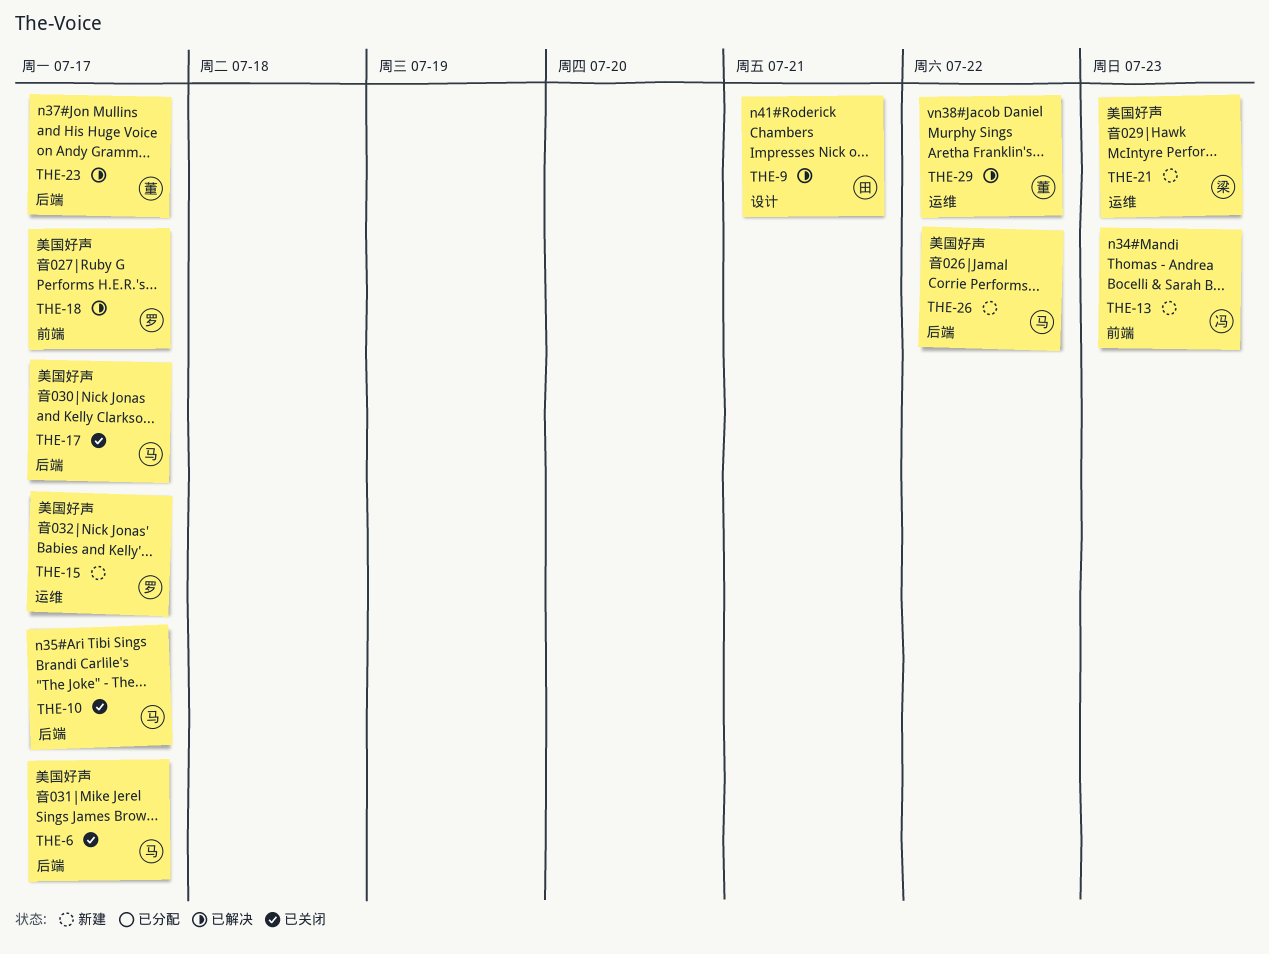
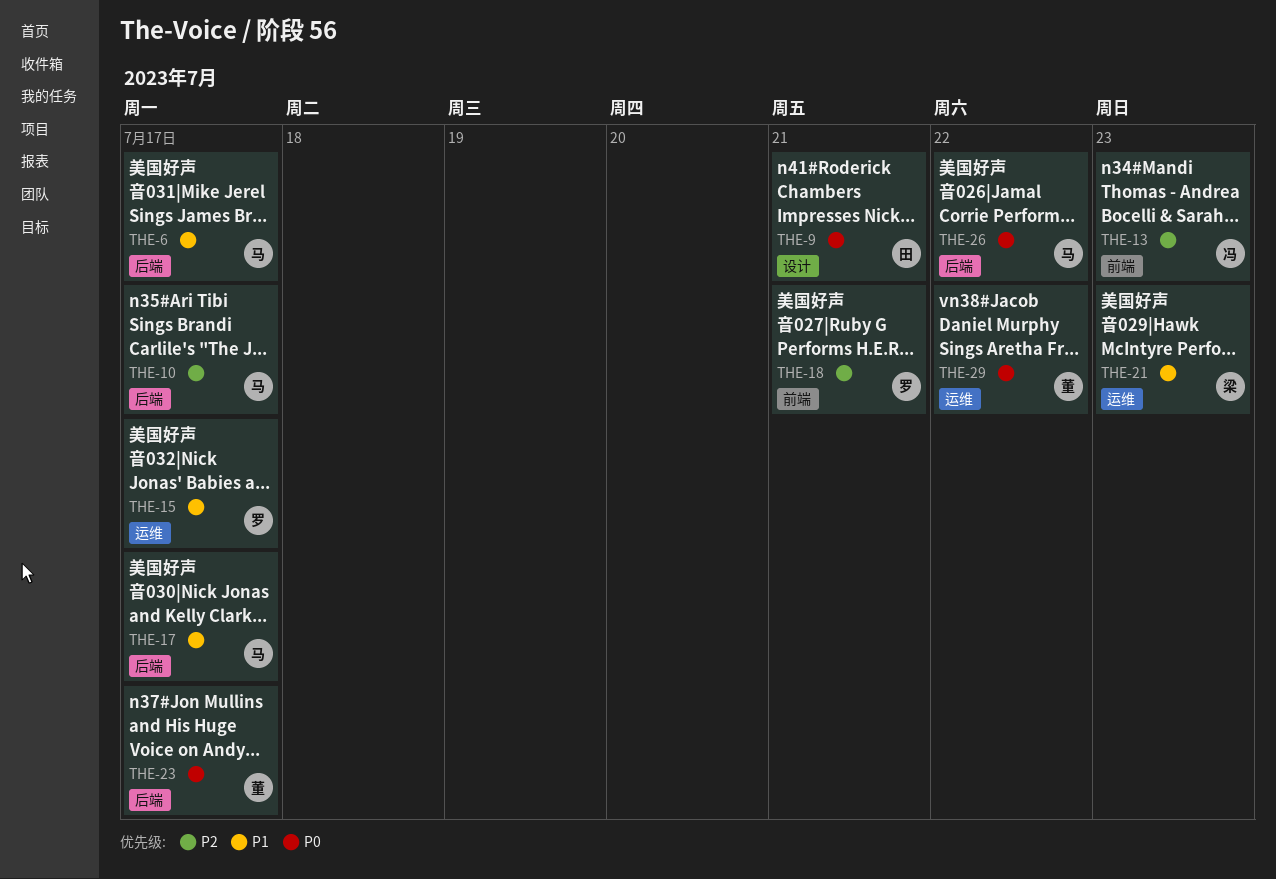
THE-18, due: Jul 17 -> Jul 21

